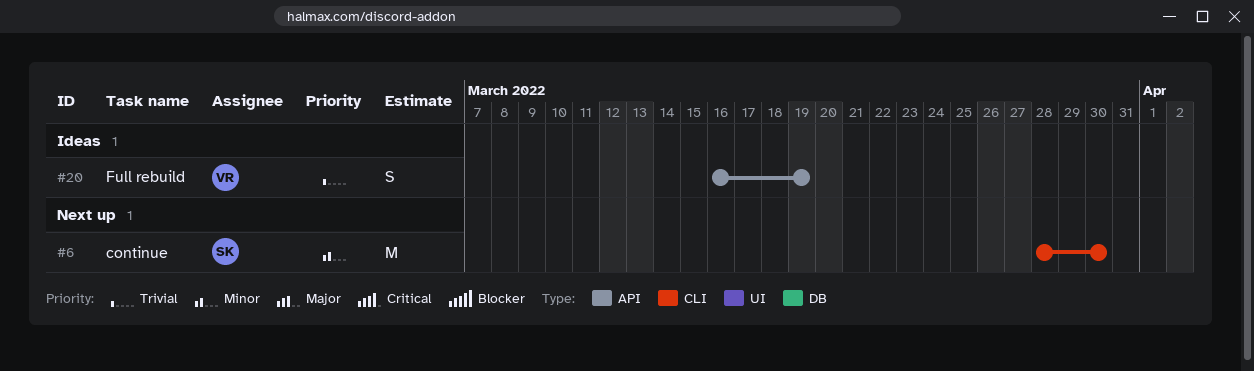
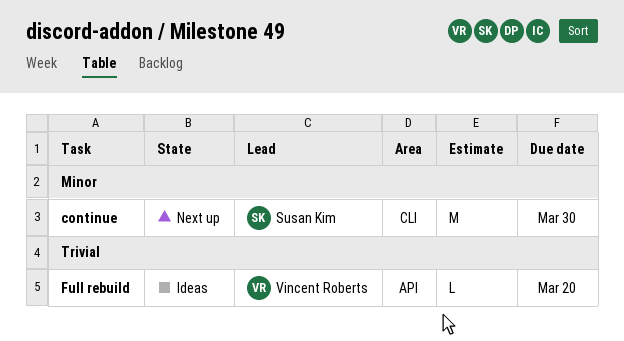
Full rebuild, estimate: S -> L
Full rebuild, due: Mar 19 -> Mar 20

